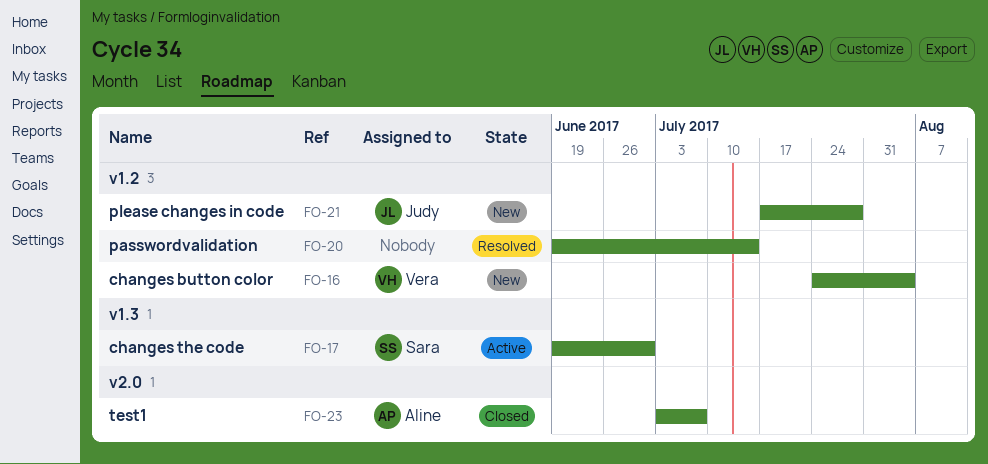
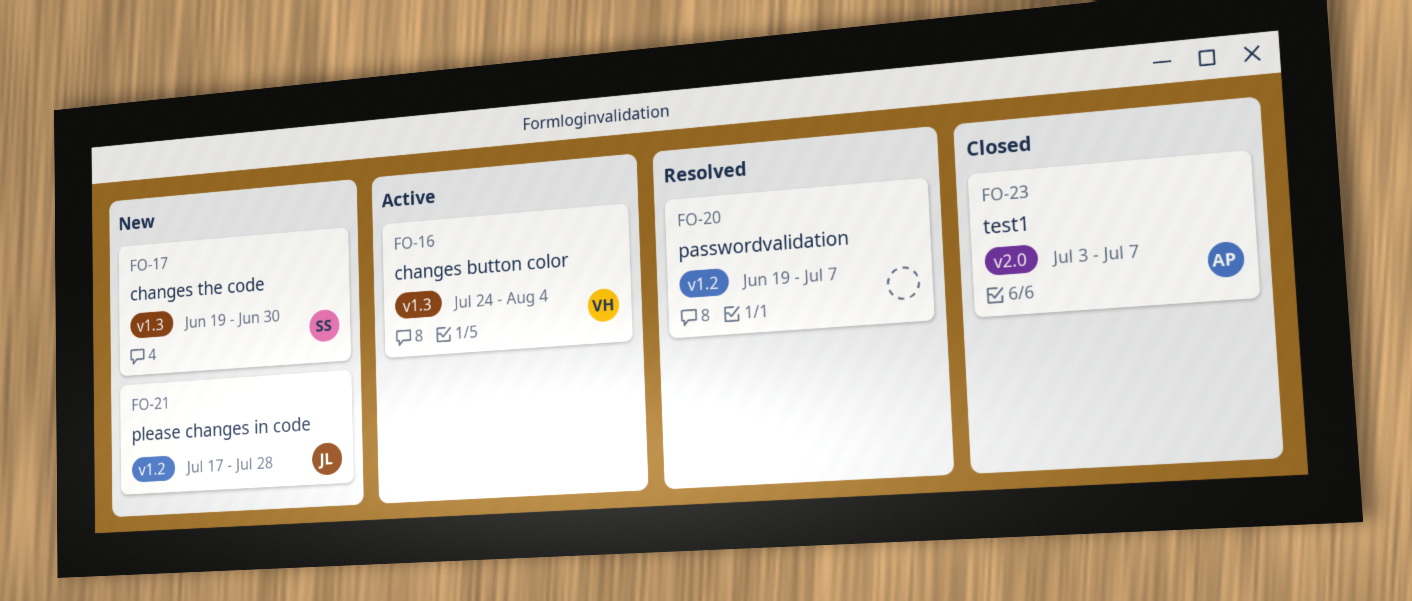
FO-16, status: New -> Active
FO-16, label: v1.2 -> v1.3
FO-17, status: Active -> New
FO-20, due: Jul 14 -> Jul 7

